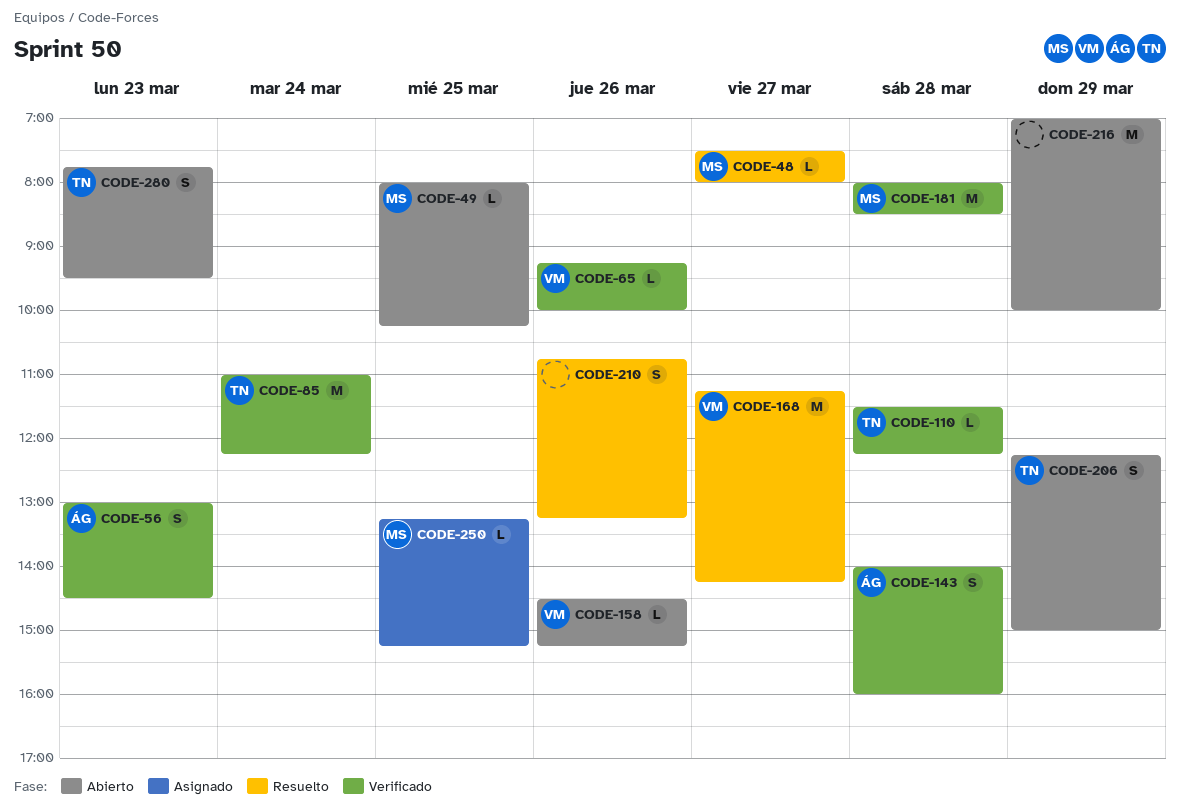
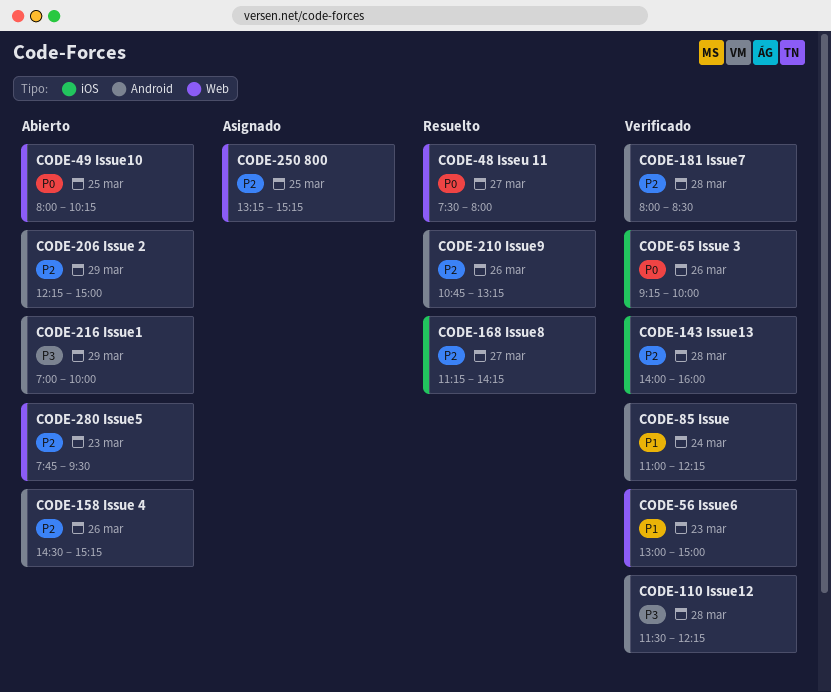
CODE-56, ends: 14:30 -> 15:00

